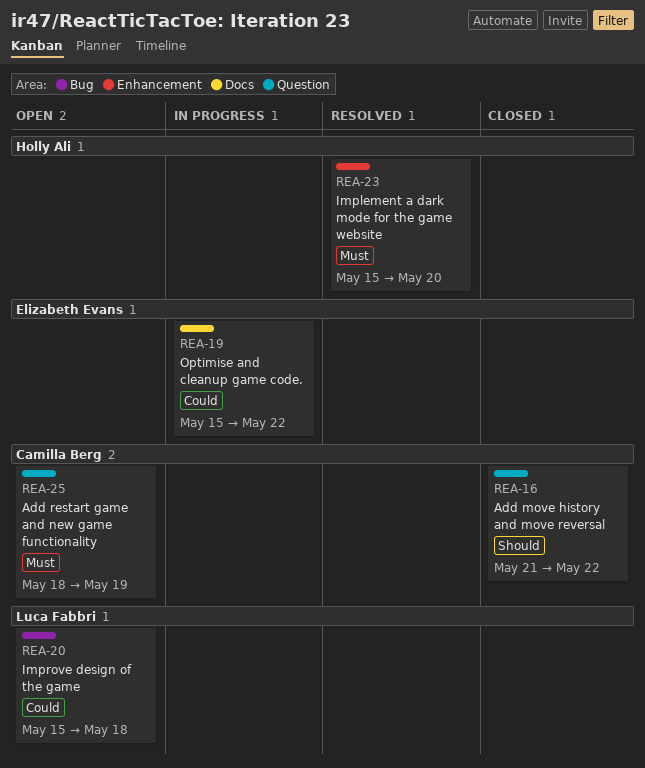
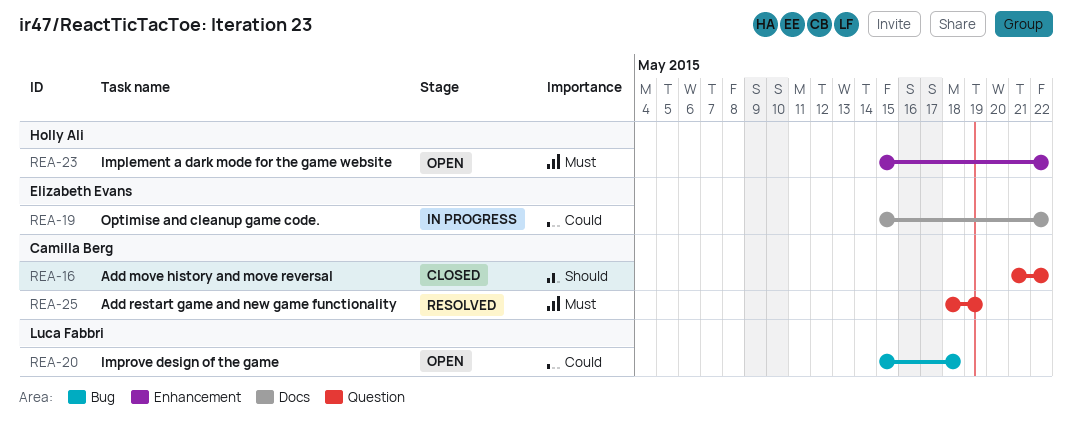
REA-23, status: Resolved -> Open
REA-23, due: May 20 -> May 22
REA-25, status: Open -> Resolved

